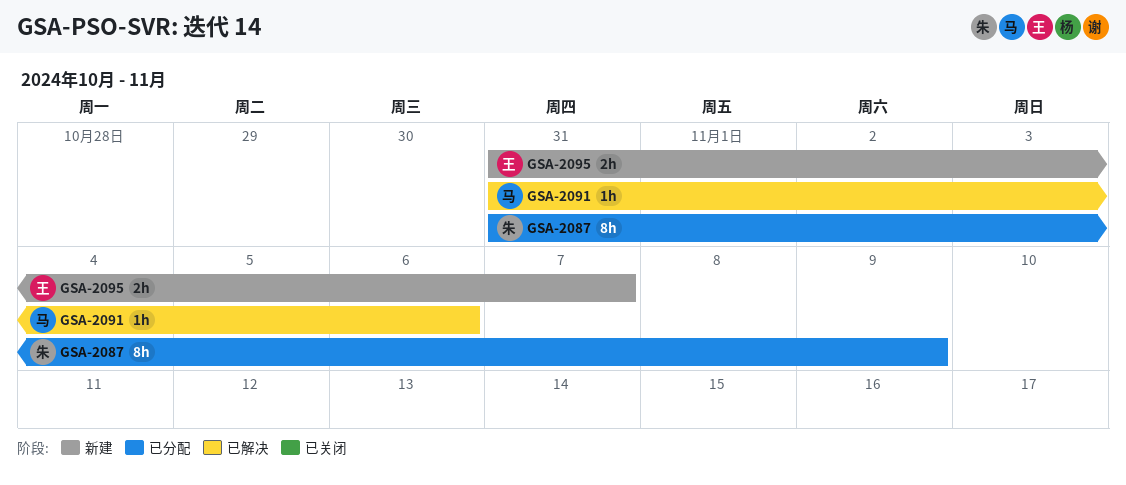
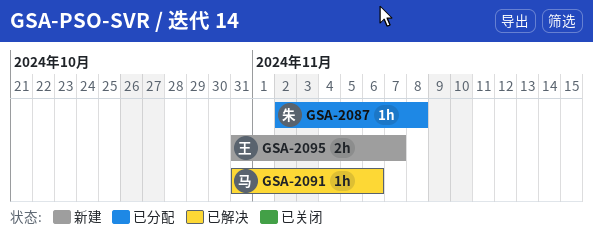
GSA-2087, estimate: 8h -> 1h
GSA-2087, start: Oct 31 -> Nov 2
GSA-2087, due: Nov 9 -> Nov 8

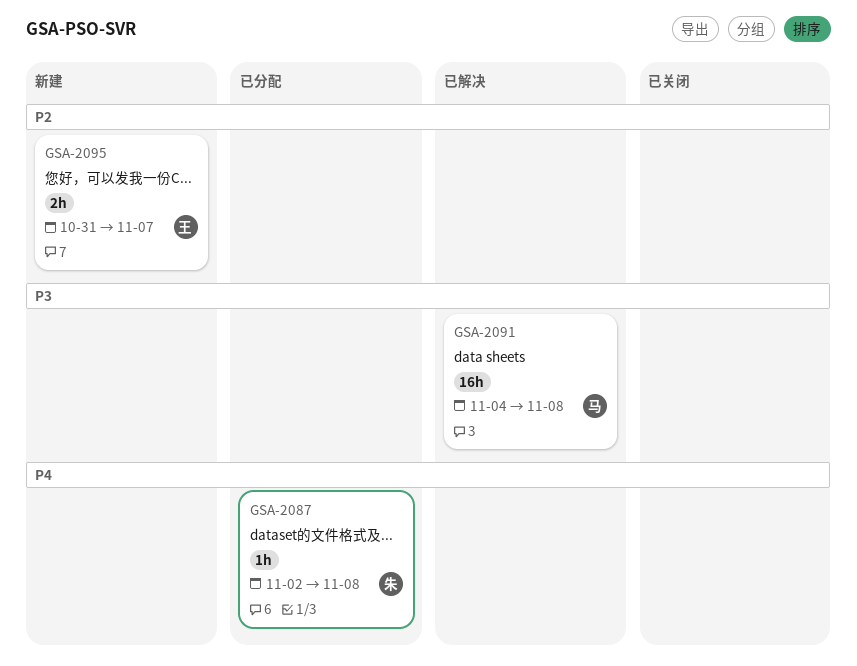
GSA-2091, estimate: 1h -> 16h
GSA-2091, start: Oct 31 -> Nov 4
GSA-2091, due: Nov 6 -> Nov 8

